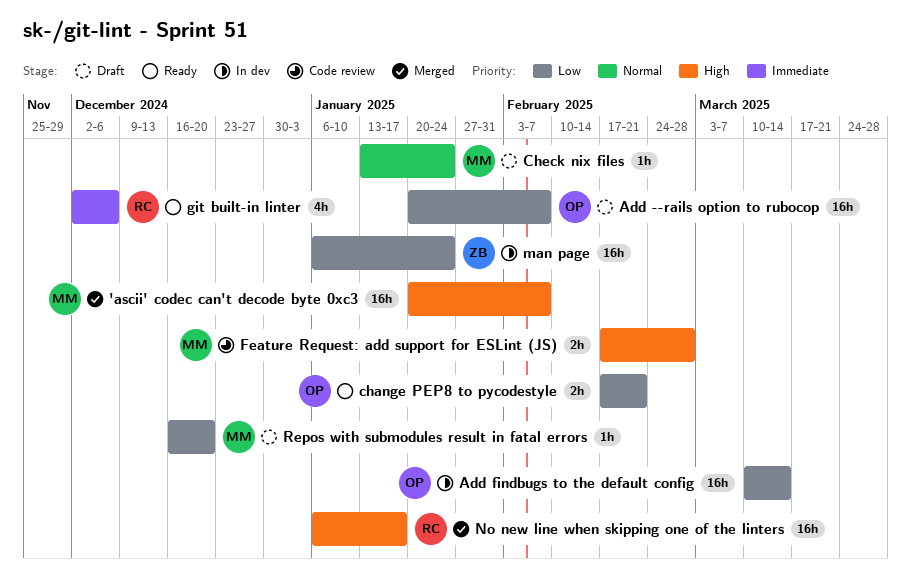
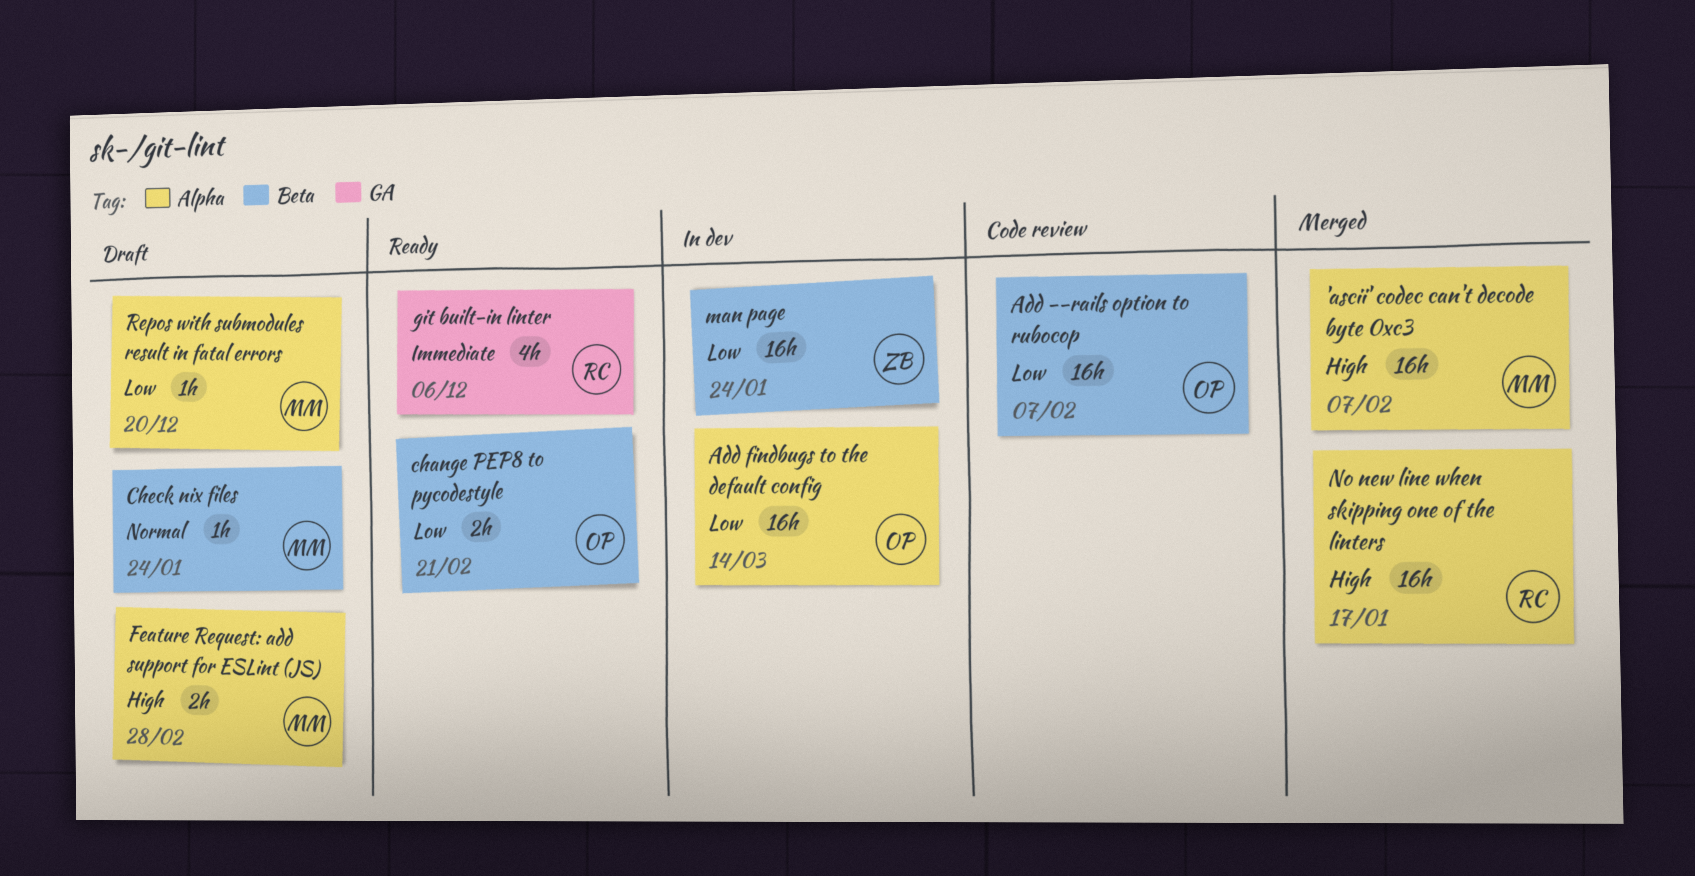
Add --rails option to rubocop, status: Draft -> Code review
Feature Request: add support for ESLint (JS), status: Code review -> Draft

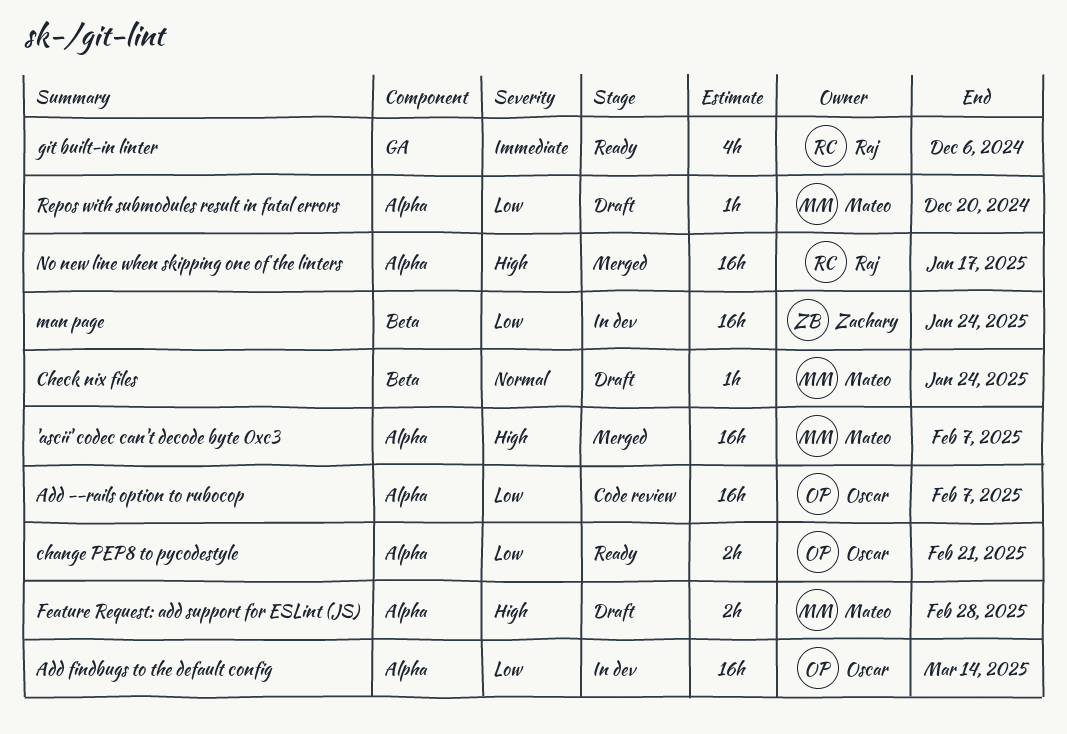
Add --rails option to rubocop, label: Beta -> Alpha
change PEP8 to pycodestyle, label: Beta -> Alpha

